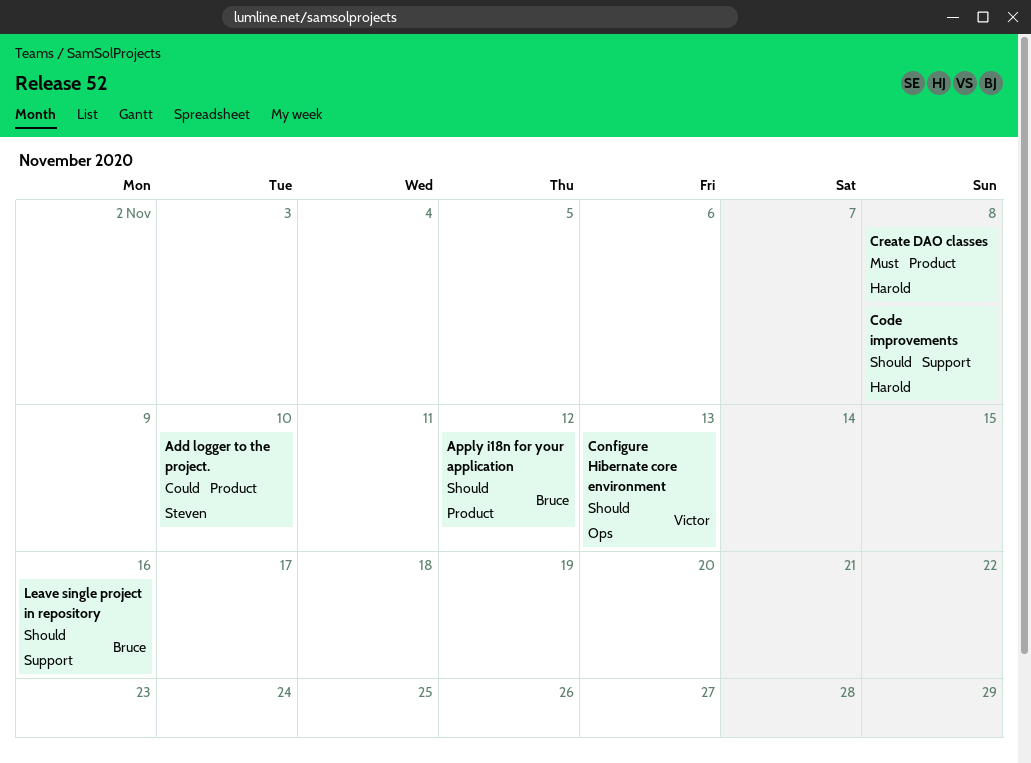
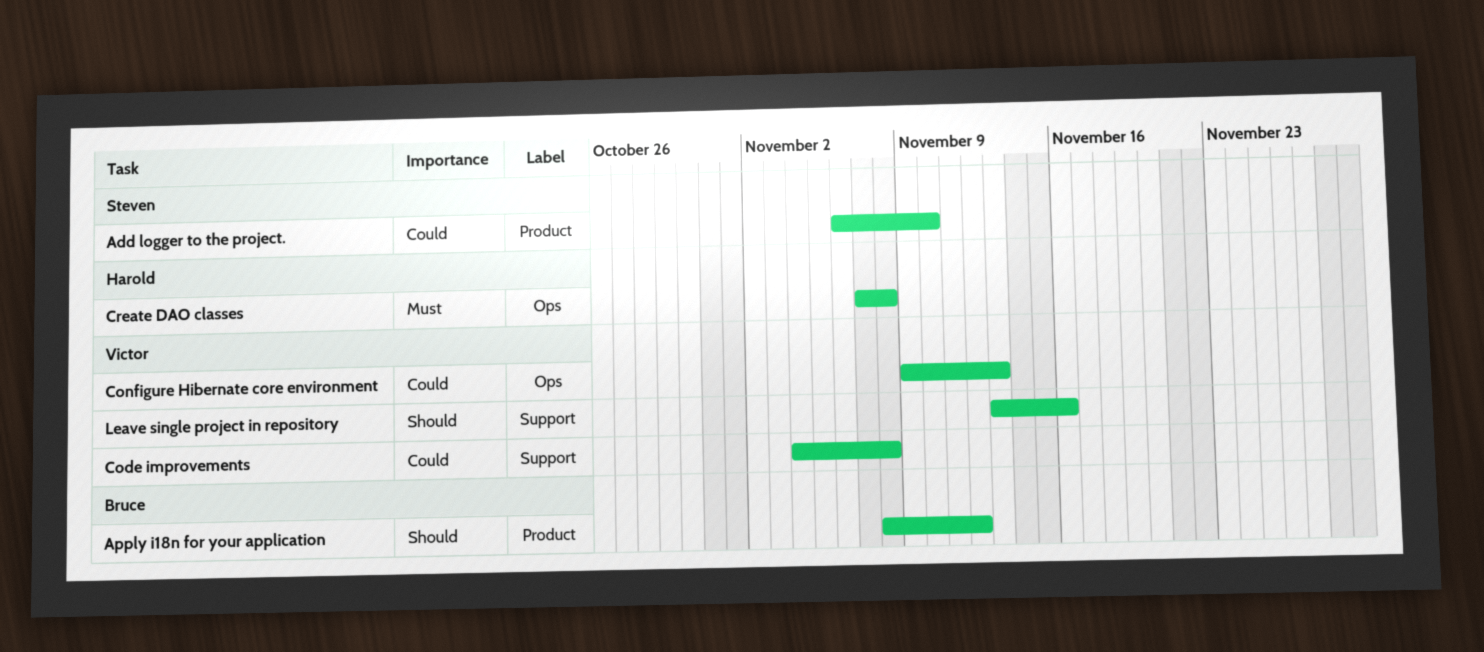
Code improvements, owner: Harold -> Victor
Code improvements, priority: Should -> Could
Configure Hibernate core environment, priority: Should -> Could
Create DAO classes, label: Product -> Ops
Leave single project in repository, owner: Bruce -> Victor

